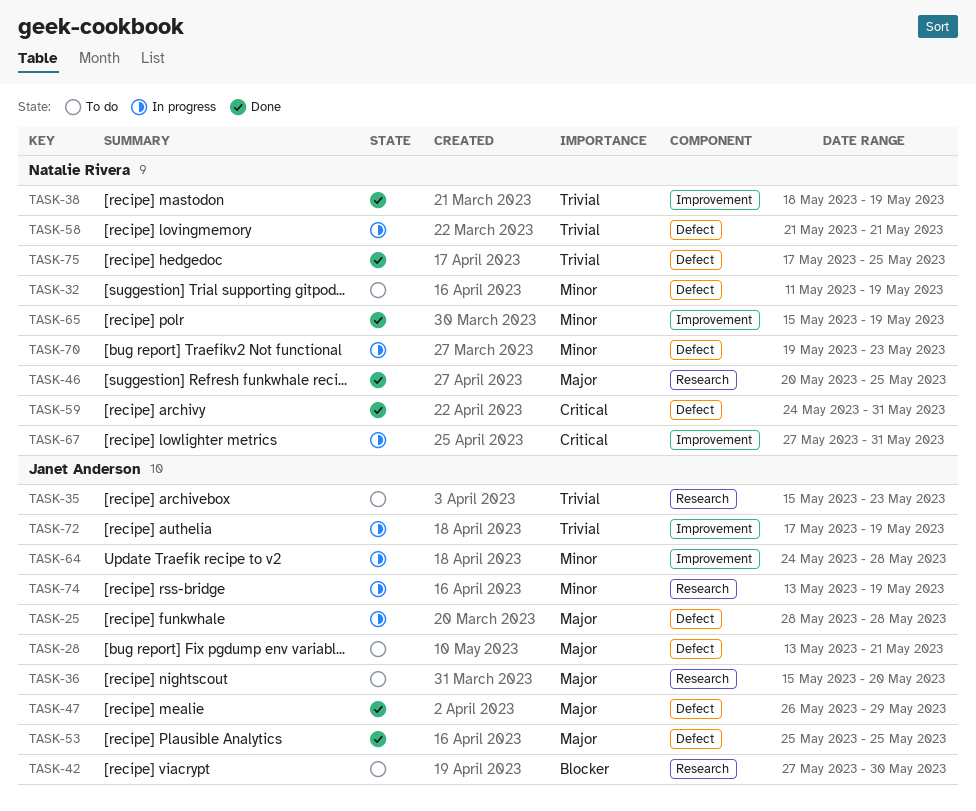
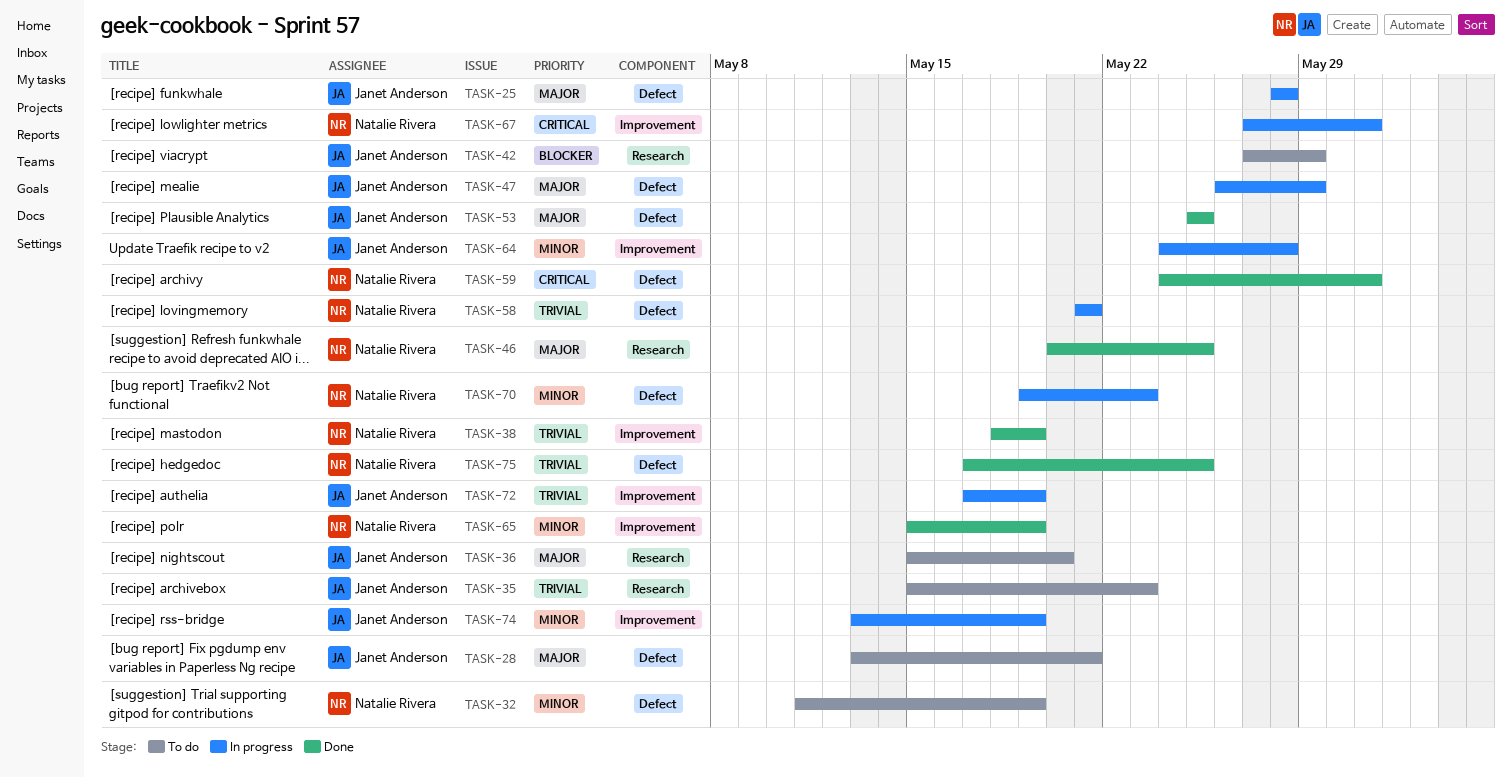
TASK-42, due: May 30 -> May 29
TASK-47, status: Done -> In progress
TASK-74, label: Research -> Improvement

